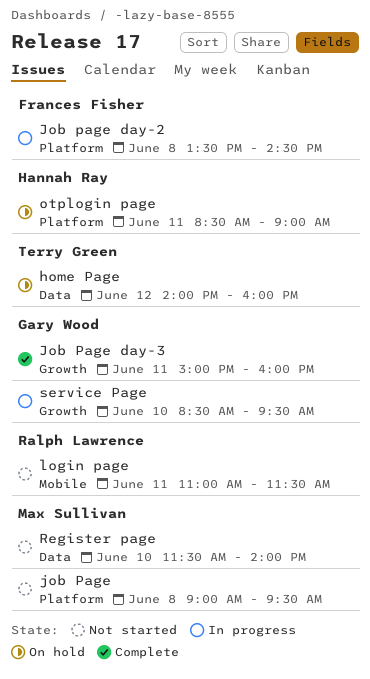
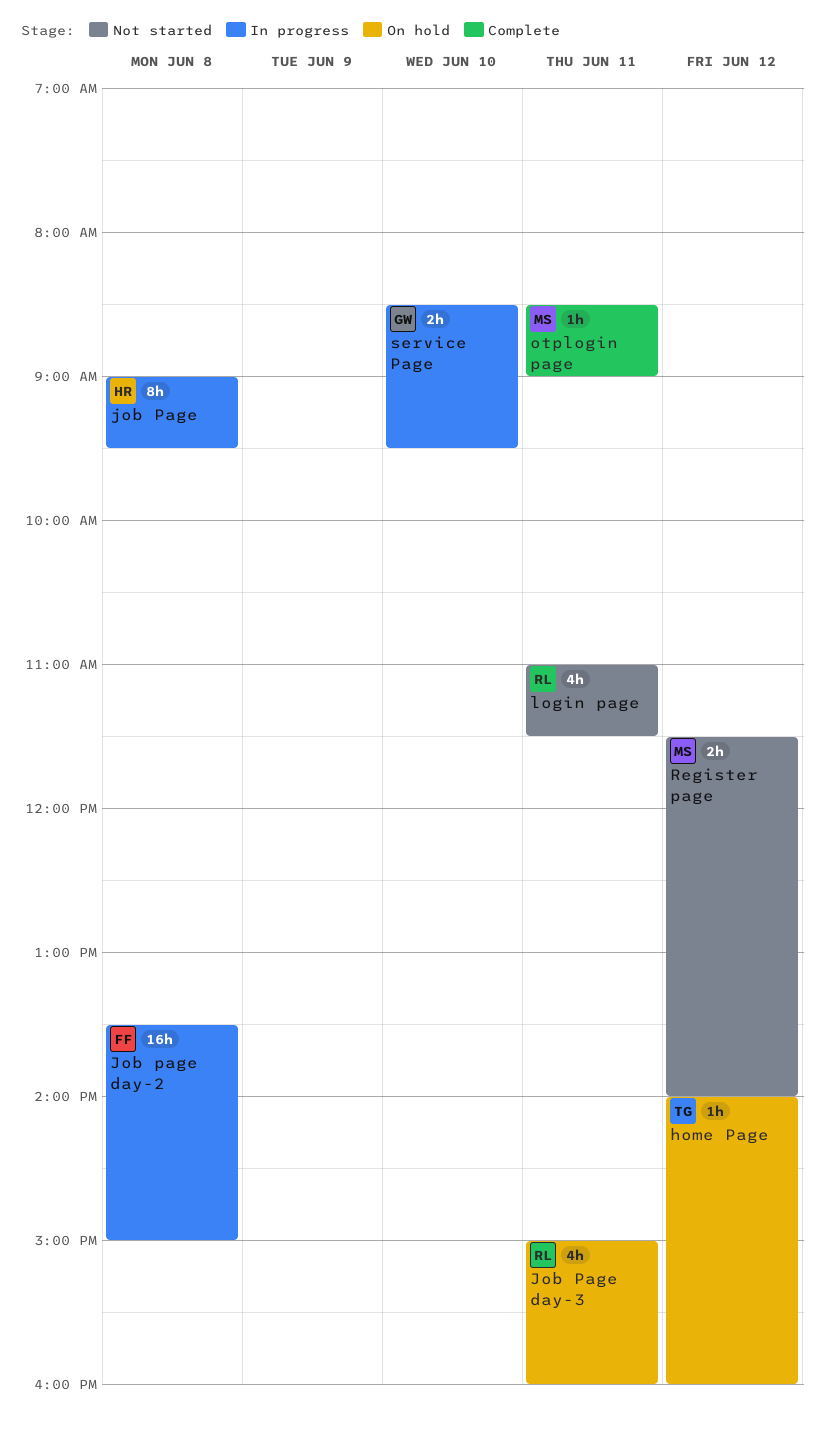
job Page, status: Not started -> In progress
job Page, owner: Max Sullivan -> Hannah Ray
Job page day-2, ends: 14:30 -> 15:00
Job Page day-3, status: Complete -> On hold
Job Page day-3, owner: Gary Wood -> Ralph Lawrence
otplogin page, status: On hold -> Complete
otplogin page, owner: Hannah Ray -> Max Sullivan
Register page, day: Jun 10 -> Jun 12

